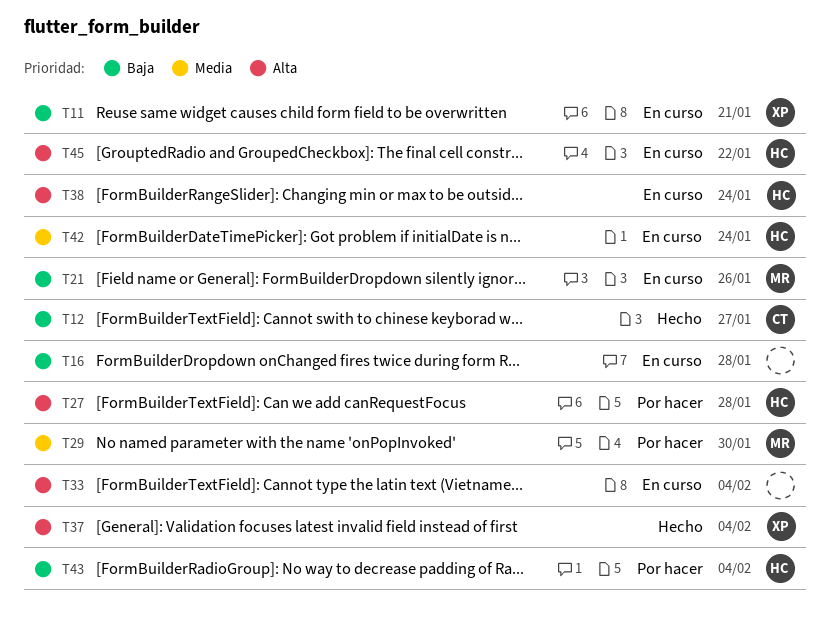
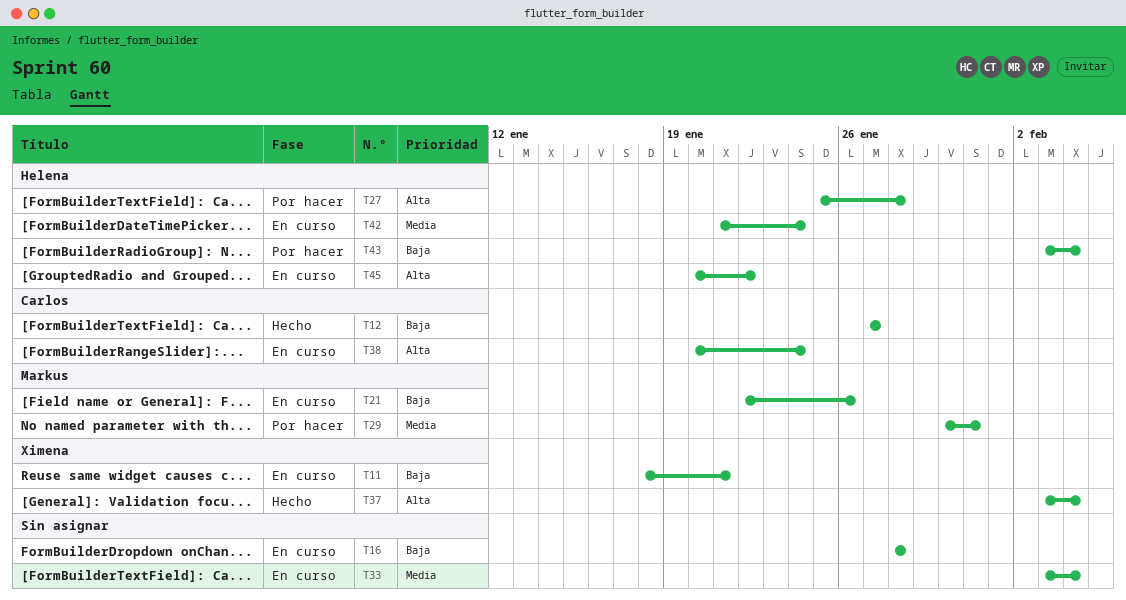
T29, due: Jan 30 -> Jan 31
T33, priority: Alta -> Media
T38, owner: Helena -> Carlos

